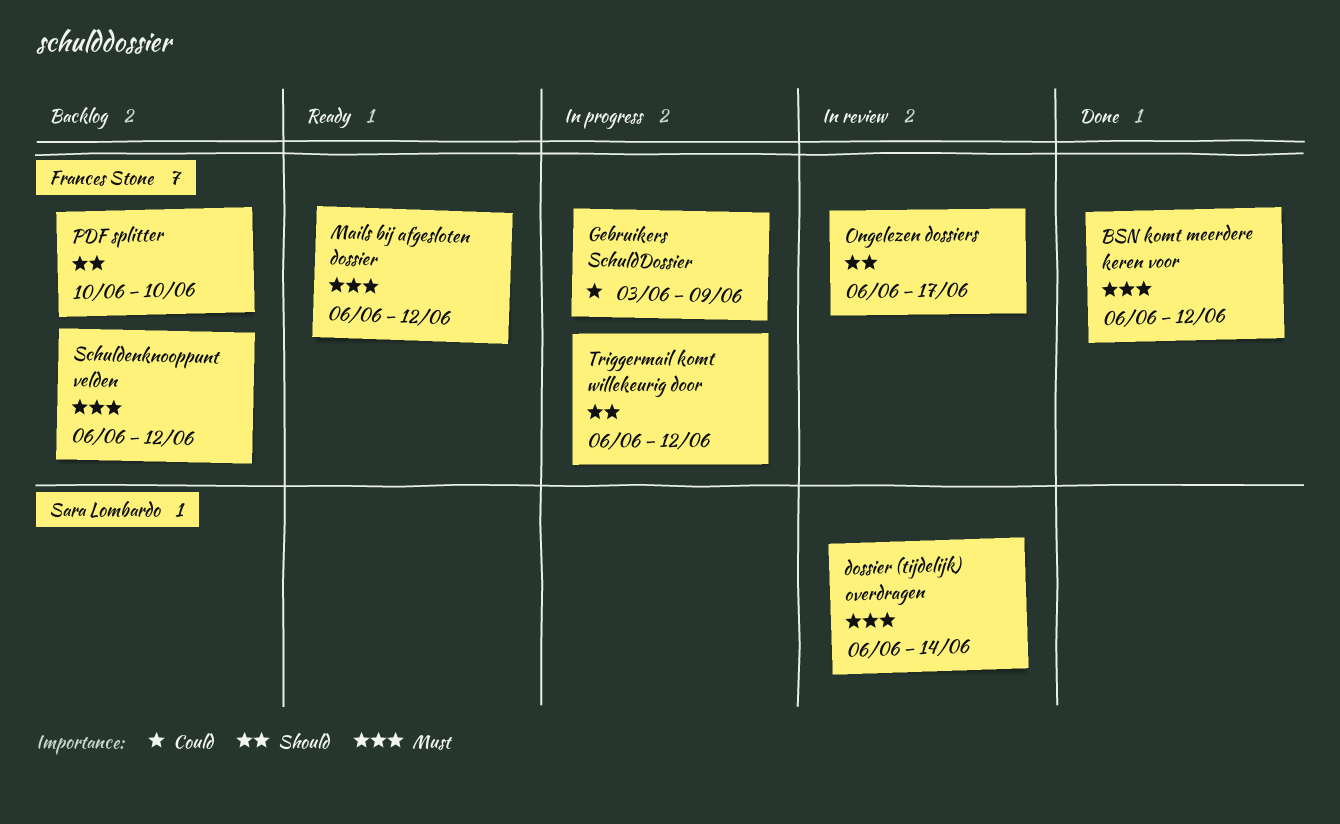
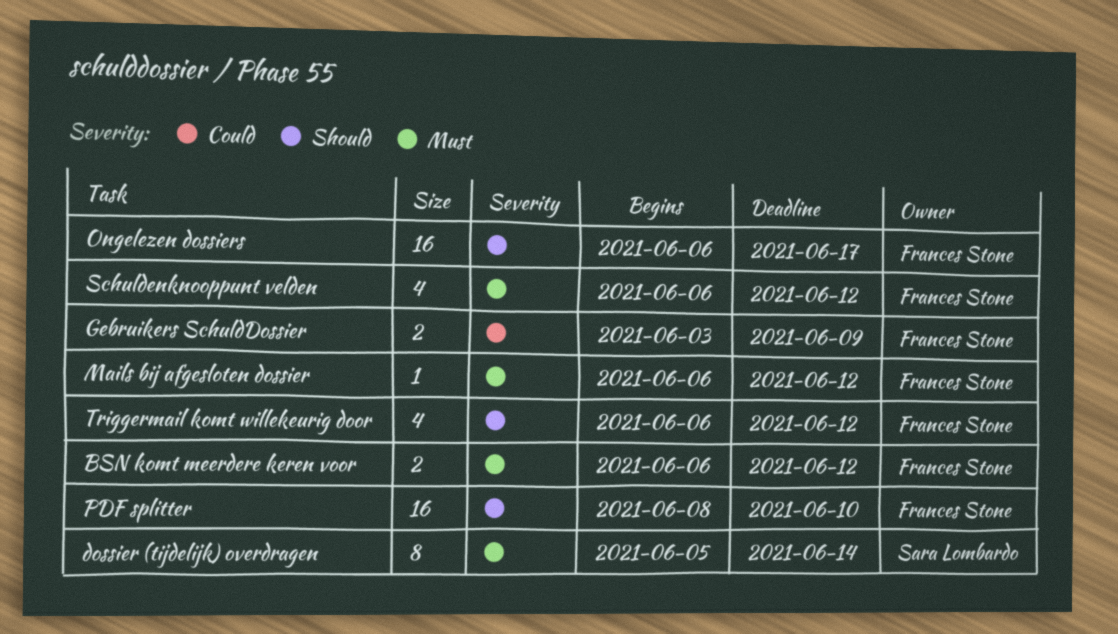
dossier (tijdelijk) overdragen, start: Jun 6 -> Jun 5
PDF splitter, start: Jun 10 -> Jun 8

